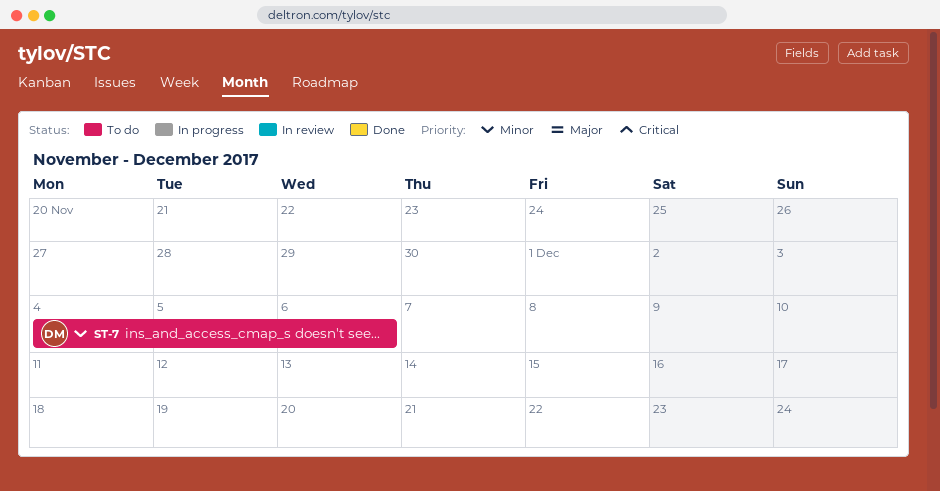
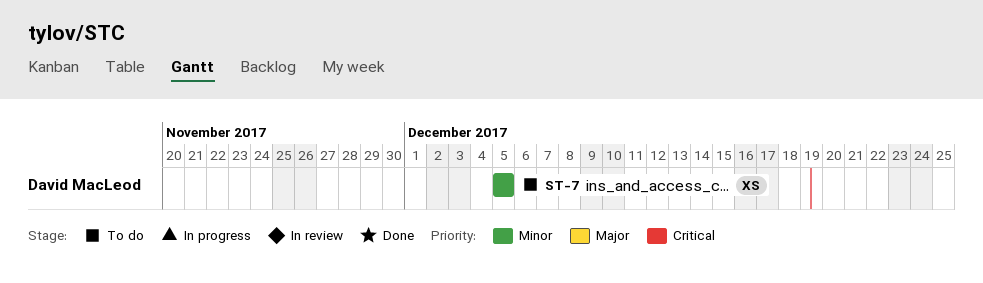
ST-7, start: Dec 4 -> Dec 5
ST-7, due: Dec 6 -> Dec 5

